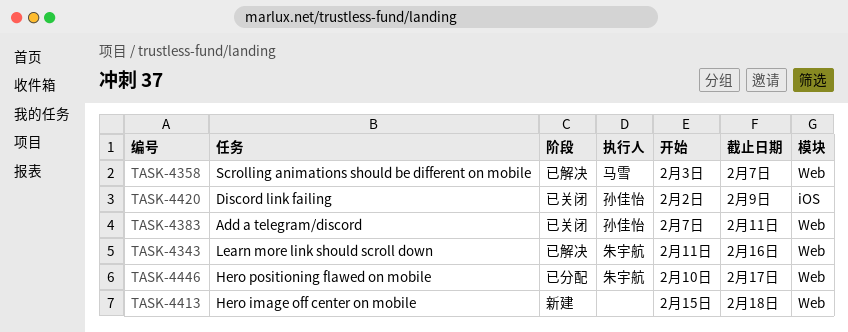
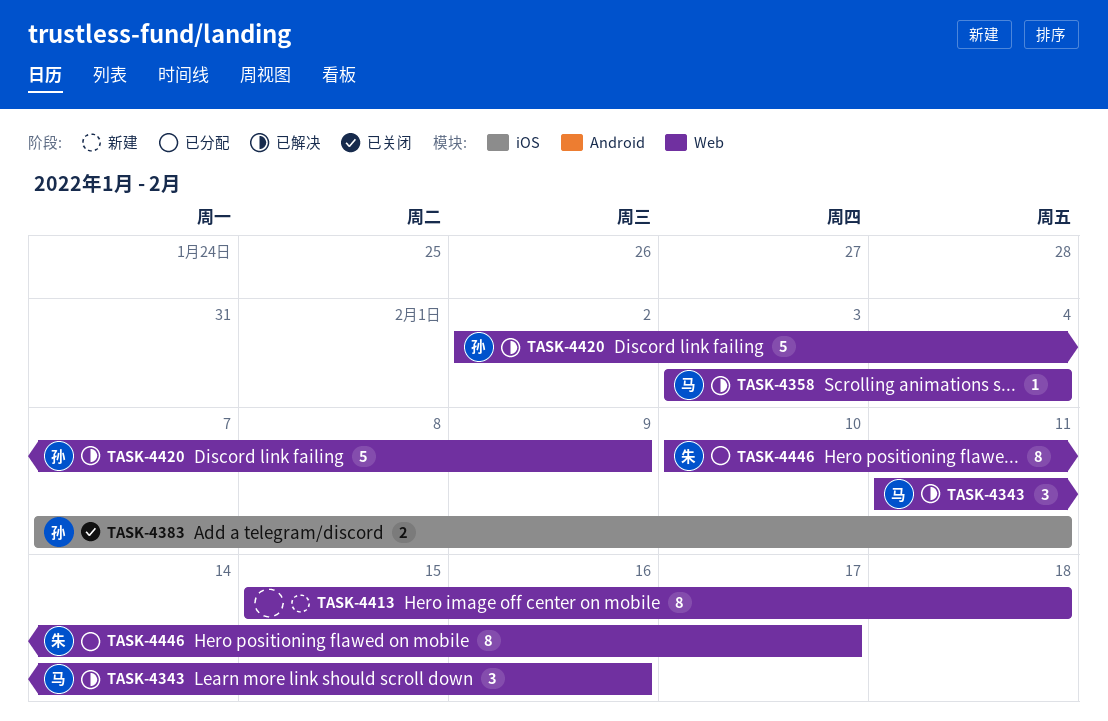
TASK-4343, owner: 朱宇航 -> 马雪
TASK-4358, due: Feb 7 -> Feb 4
TASK-4383, label: Web -> iOS
TASK-4420, status: 已关闭 -> 已解决
TASK-4420, label: iOS -> Web

